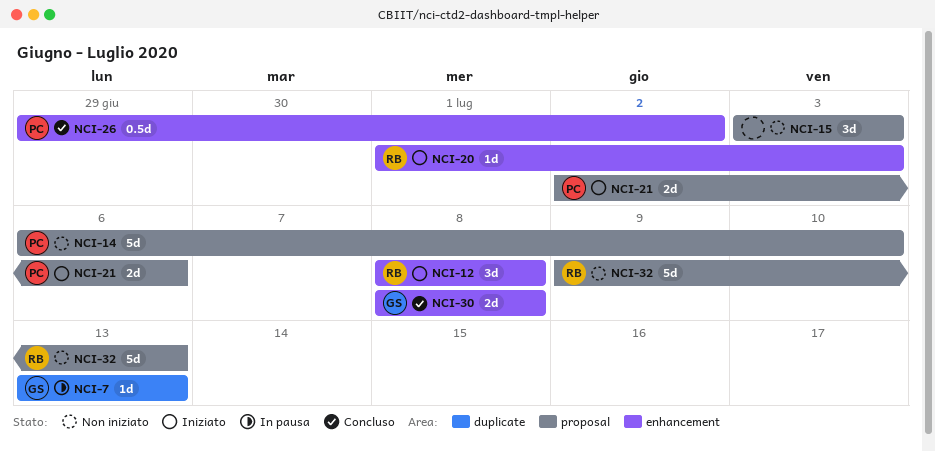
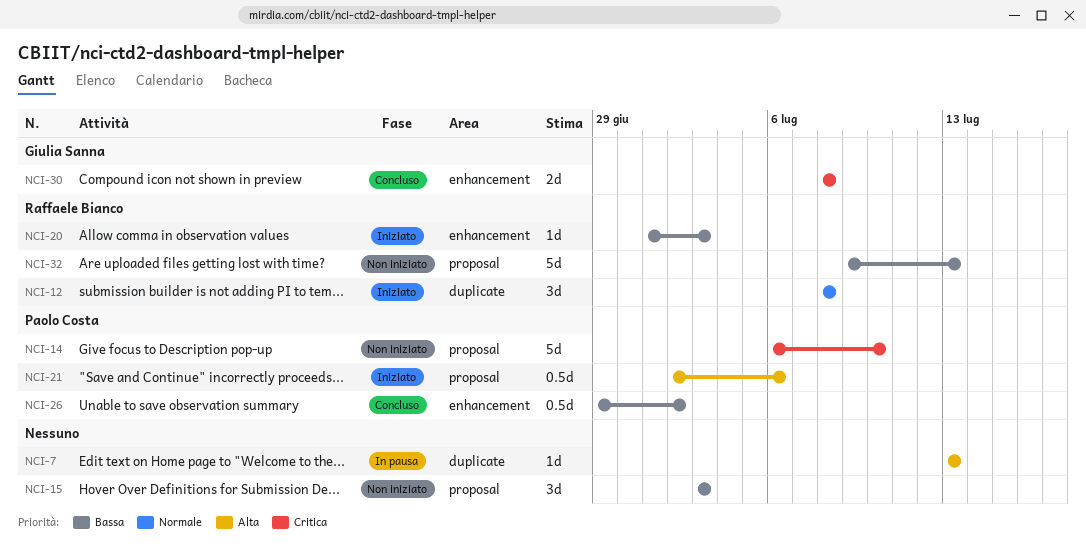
NCI-7, owner: Giulia Sanna -> none
NCI-12, label: enhancement -> duplicate
NCI-21, estimate: 2d -> 0.5d

